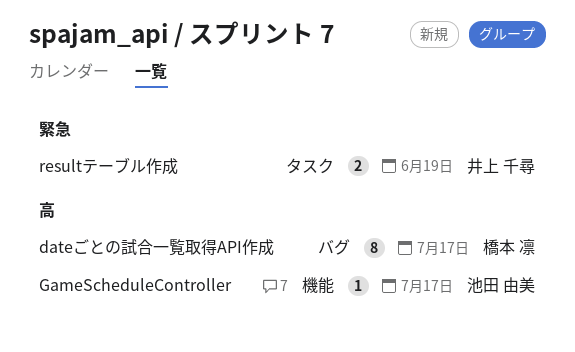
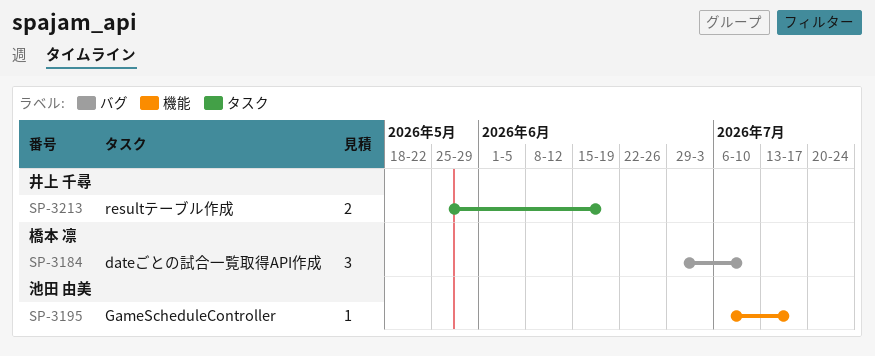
dateごとの試合一覧取得API作成, estimate: 8 -> 3
dateごとの試合一覧取得API作成, due: Jul 17 -> Jul 10

